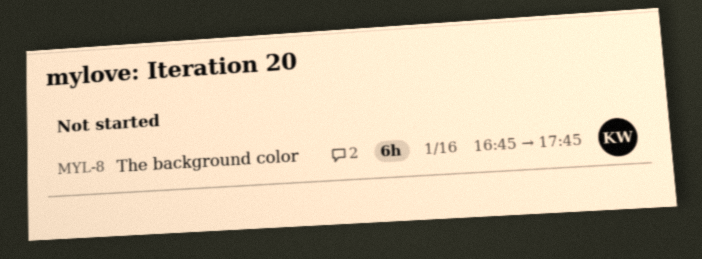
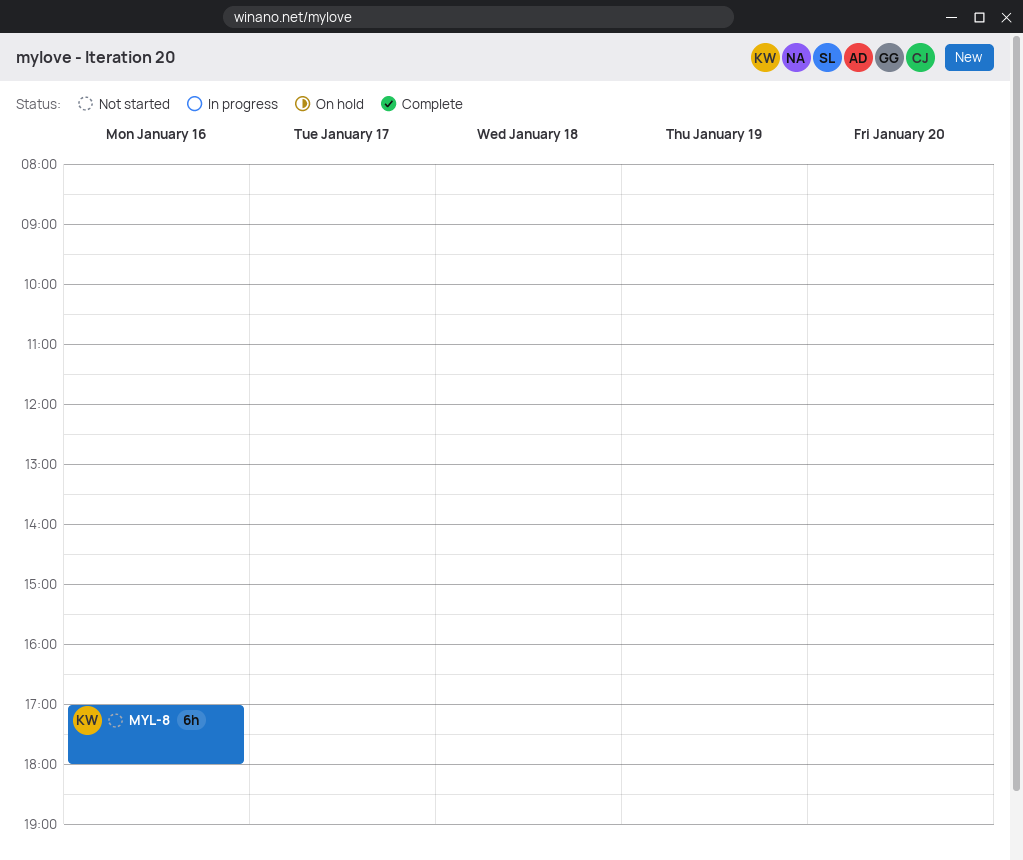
MYL-8, begins: 16:45 -> 17:00
MYL-8, ends: 17:45 -> 18:00

